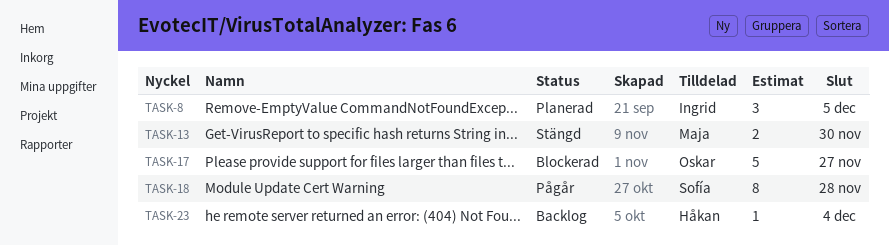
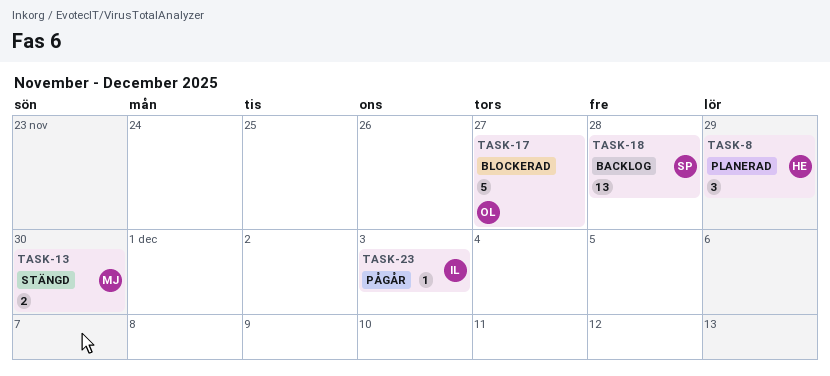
TASK-8, owner: Ingrid -> Håkan
TASK-8, due: Dec 5 -> Nov 29
TASK-18, status: Pågår -> Backlog
TASK-18, estimate: 8 -> 13
TASK-23, status: Backlog -> Pågår
TASK-23, owner: Håkan -> Ingrid
TASK-23, due: Dec 4 -> Dec 3

